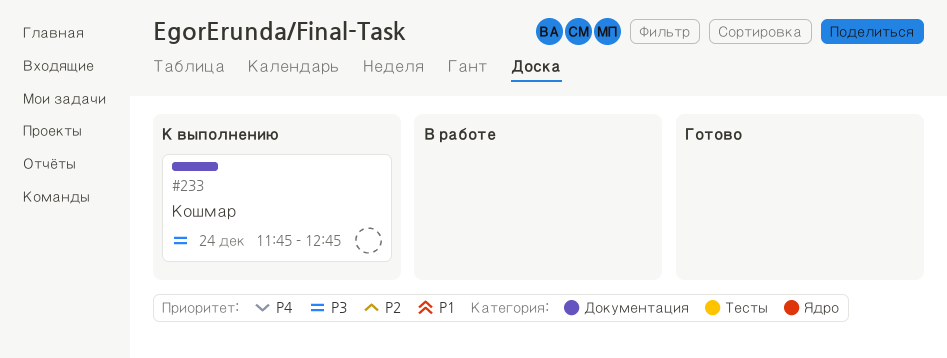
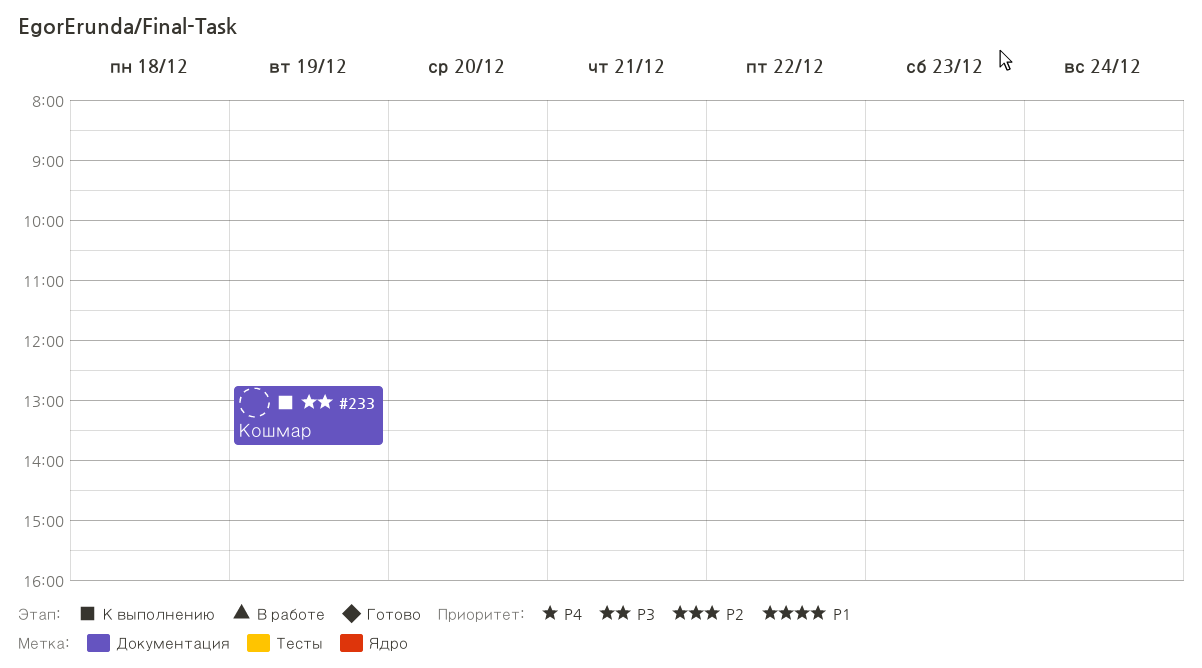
#233, day: Dec 24 -> Dec 19
#233, begins: 11:45 -> 12:45
#233, ends: 12:45 -> 13:45

